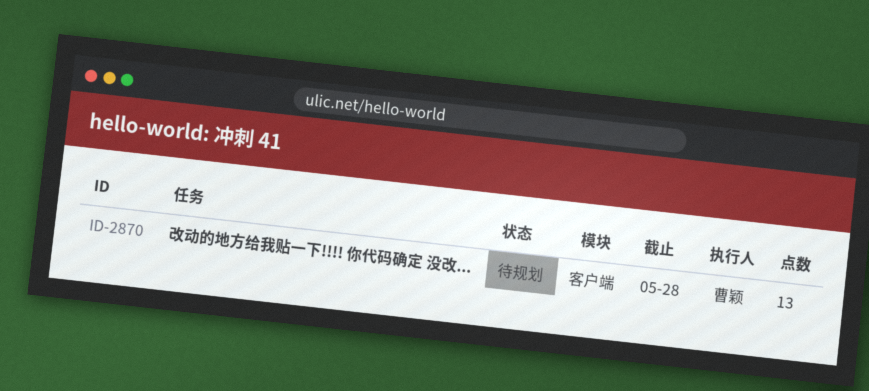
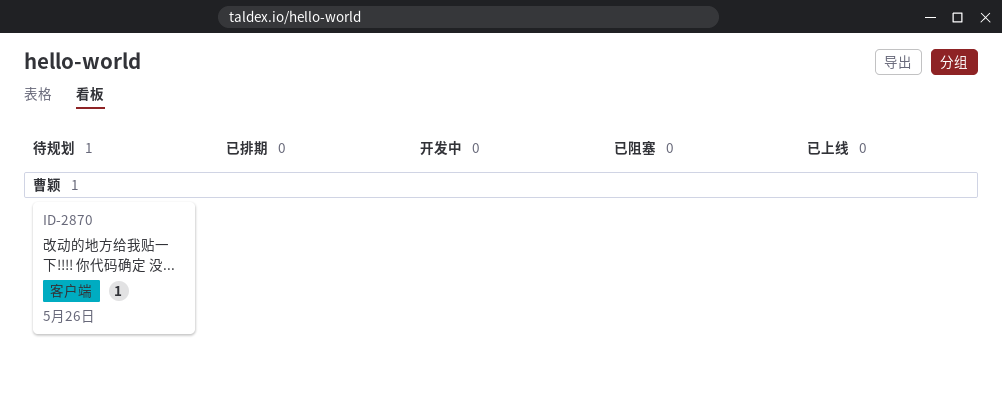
ID-2870, estimate: 13 -> 1
ID-2870, due: May 28 -> May 26

